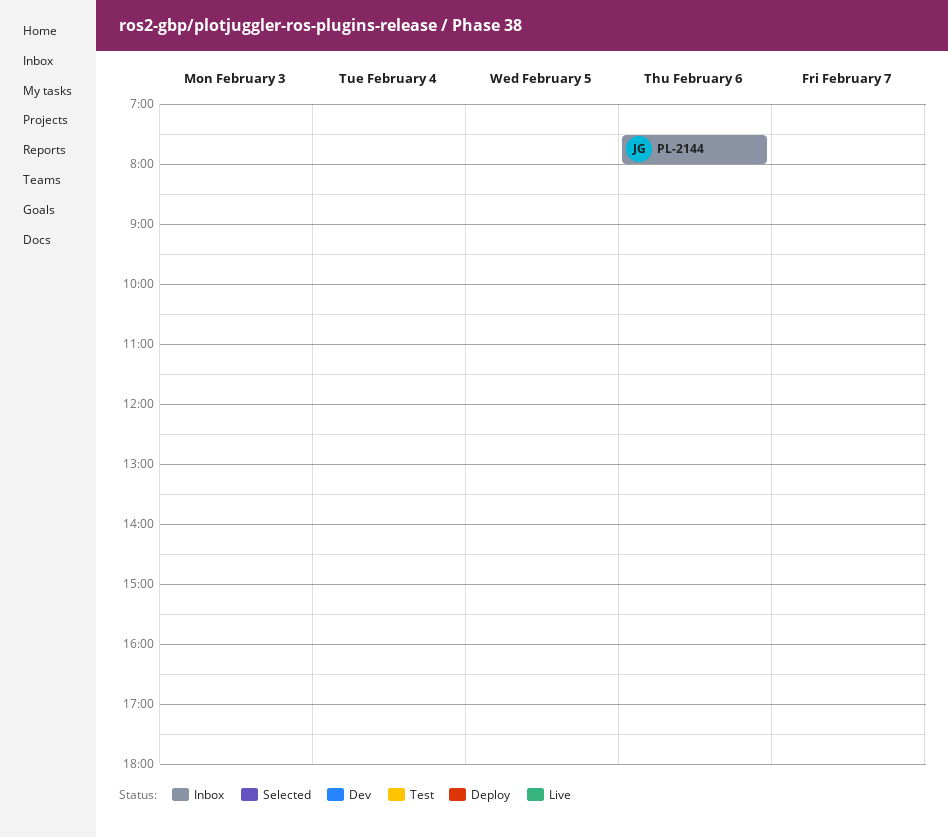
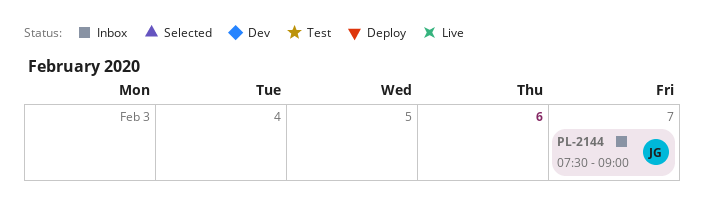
PL-2144, day: Feb 6 -> Feb 7
PL-2144, ends: 08:00 -> 09:00

